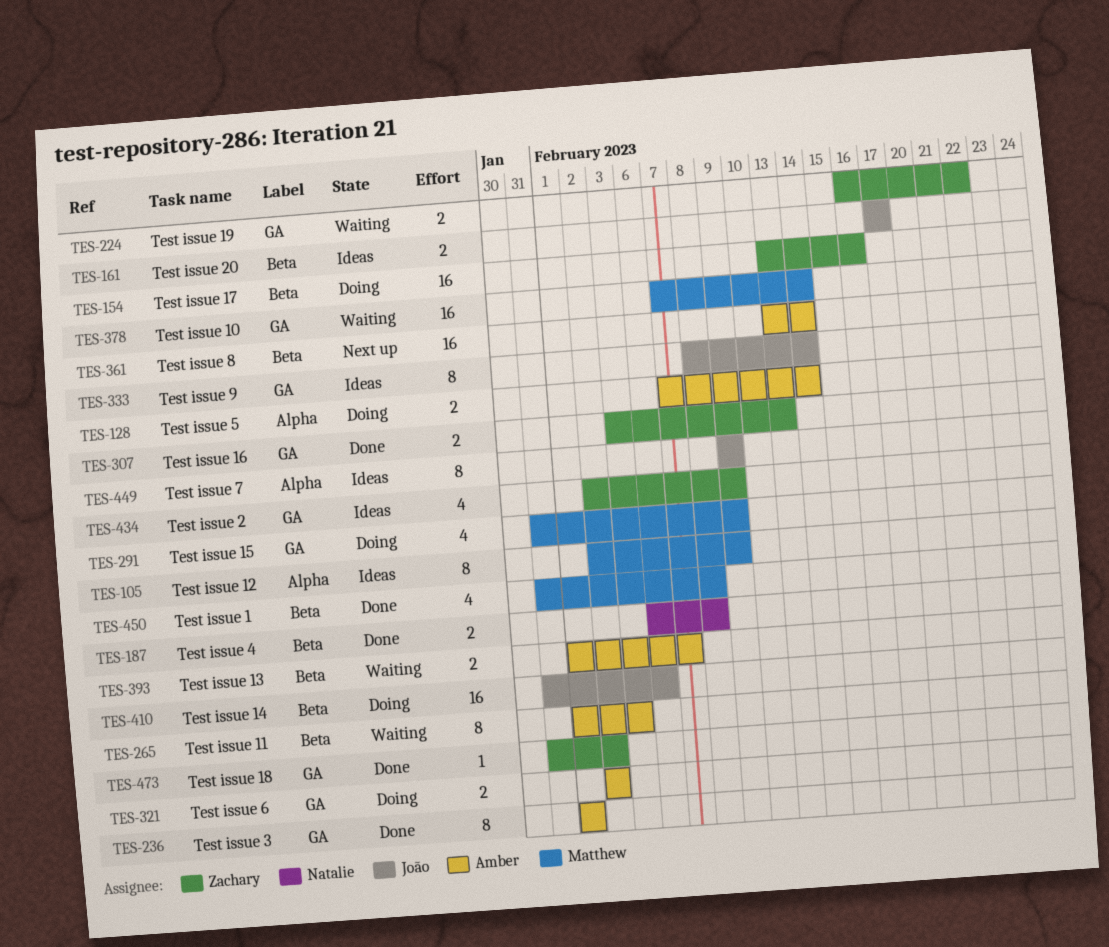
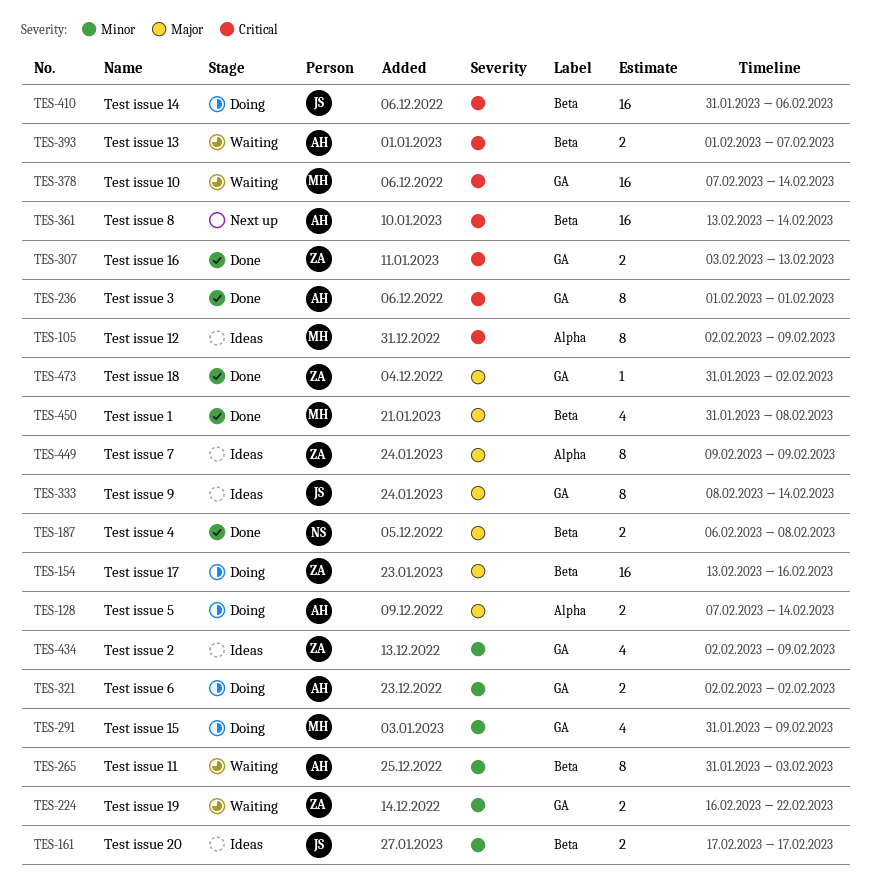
TES-265, start: Feb 1 -> Jan 31
TES-449, owner: João -> Zachary

